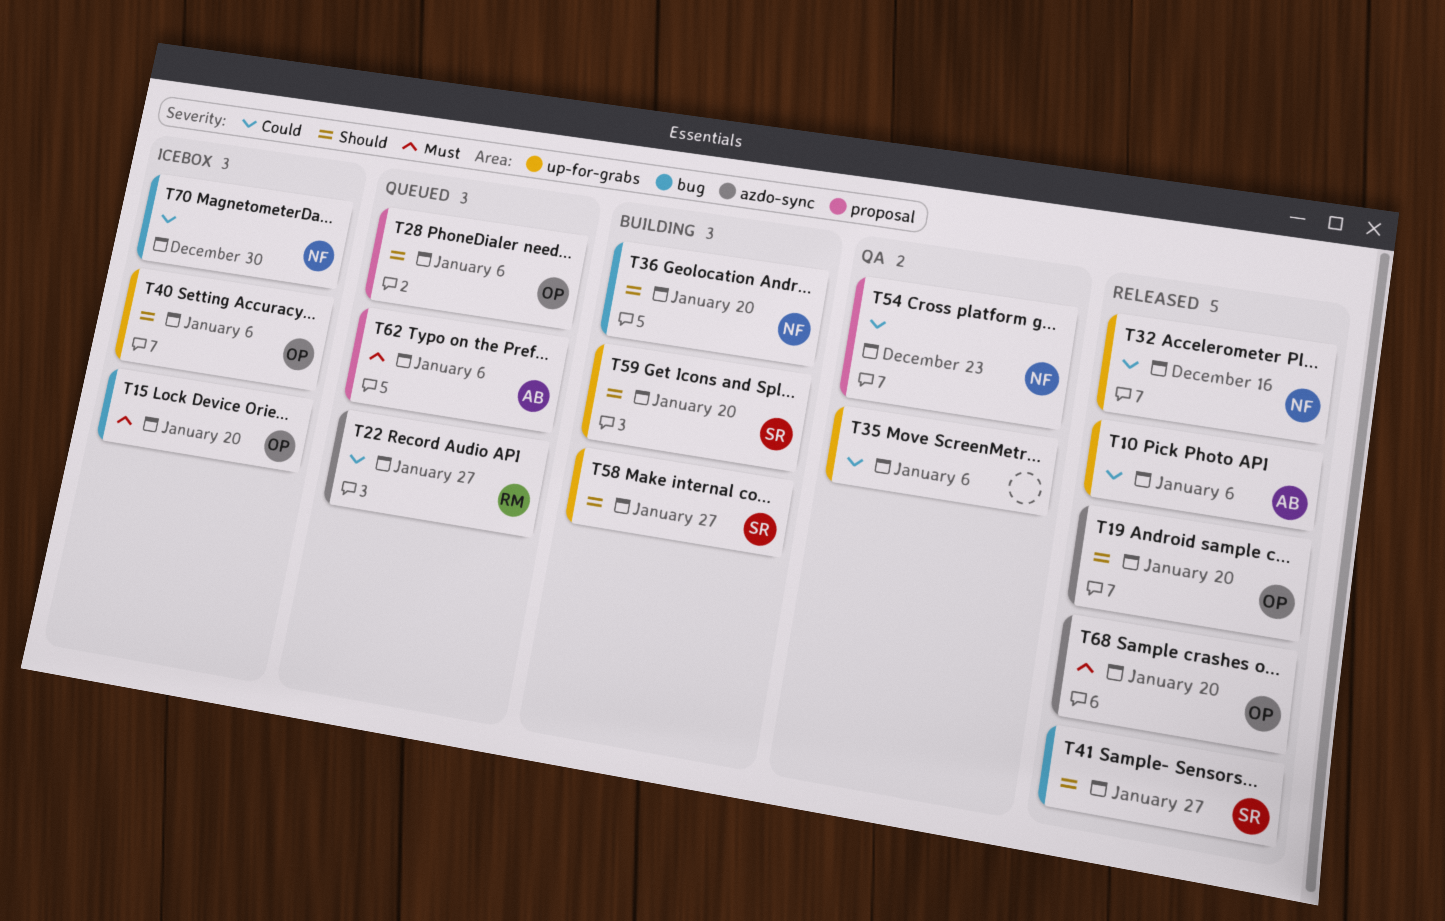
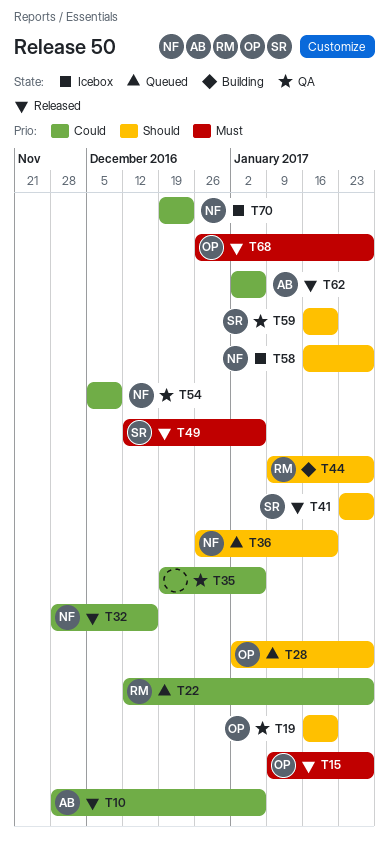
T15, status: Icebox -> Released
T15, due: Jan 20 -> Jan 27
T19, status: Released -> QA
T28, due: Jan 6 -> Jan 27
T36, status: Building -> Queued
T40: present -> none
T44: none -> present
T49: none -> present
T54, due: Dec 23 -> Dec 9
T58, status: Building -> Icebox
T58, owner: SR -> NF
T59, status: Building -> QA
T62, status: Queued -> Released
T62, priority: Must -> Could
T68, due: Jan 20 -> Jan 27
T70, due: Dec 30 -> Dec 23

